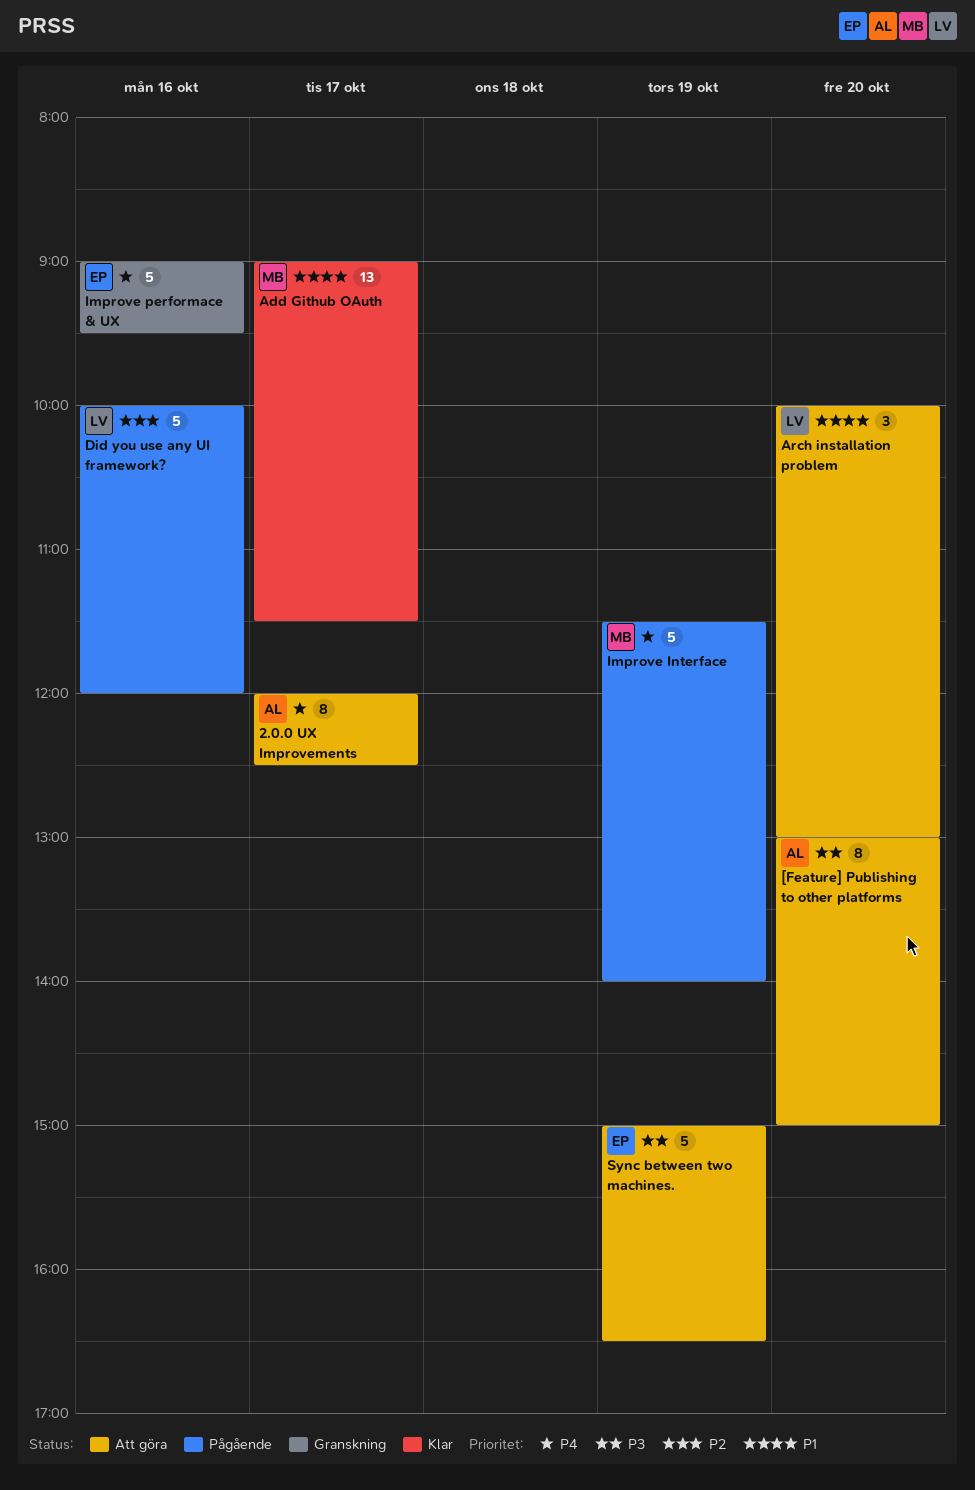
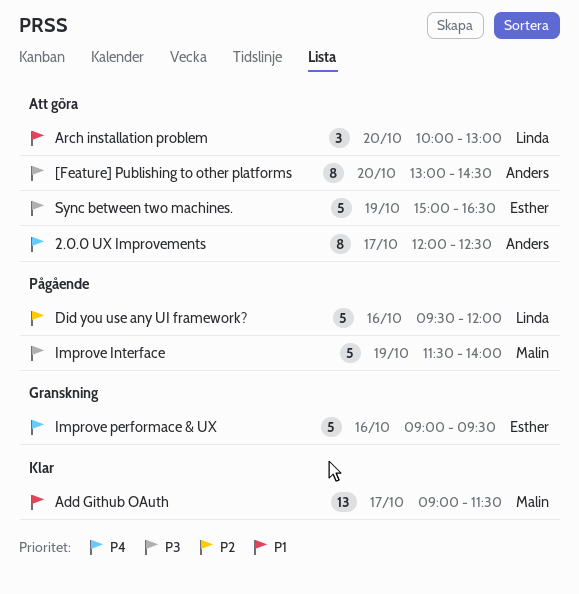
[Feature] Publishing to other platforms, ends: 15:00 -> 14:30
Did you use any UI framework?, begins: 10:00 -> 09:30
Improve Interface, priority: P4 -> P3

